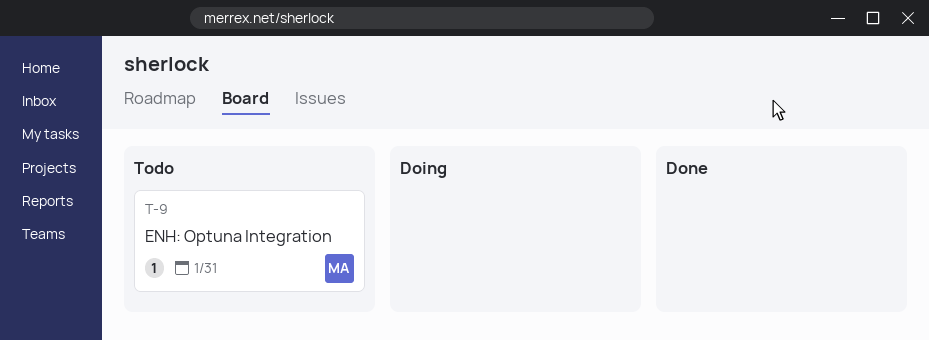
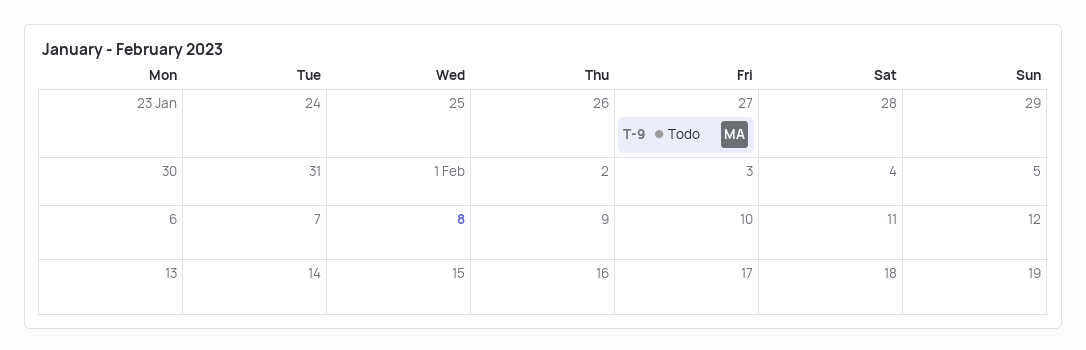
T-9, due: Jan 31 -> Jan 27

